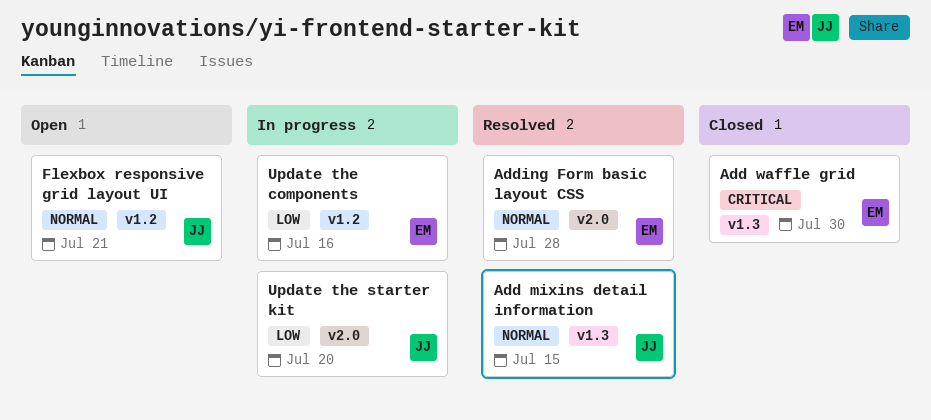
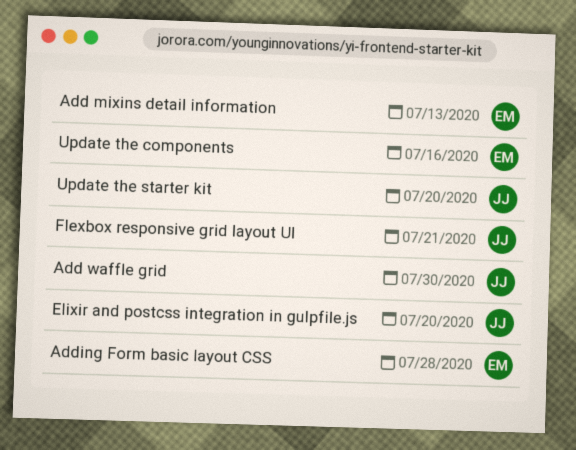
Add mixins detail information, owner: JJ -> EM
Add mixins detail information, due: Jul 15 -> Jul 13
Add waffle grid, owner: EM -> JJ
Elixir and postcss integration in gulpfile.js: none -> present

